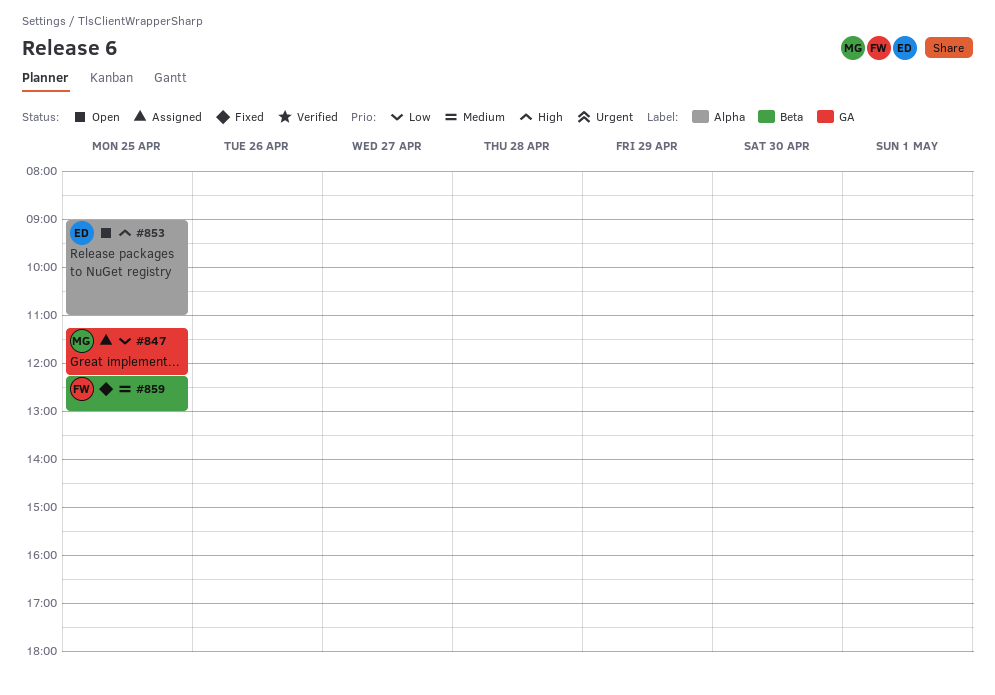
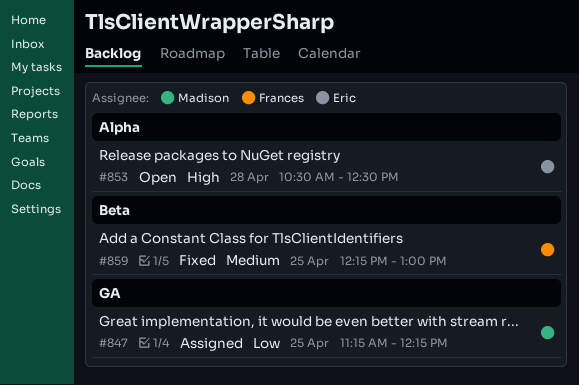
#853, day: Apr 25 -> Apr 28
#853, begins: 09:00 -> 10:30
#853, ends: 11:00 -> 12:30

